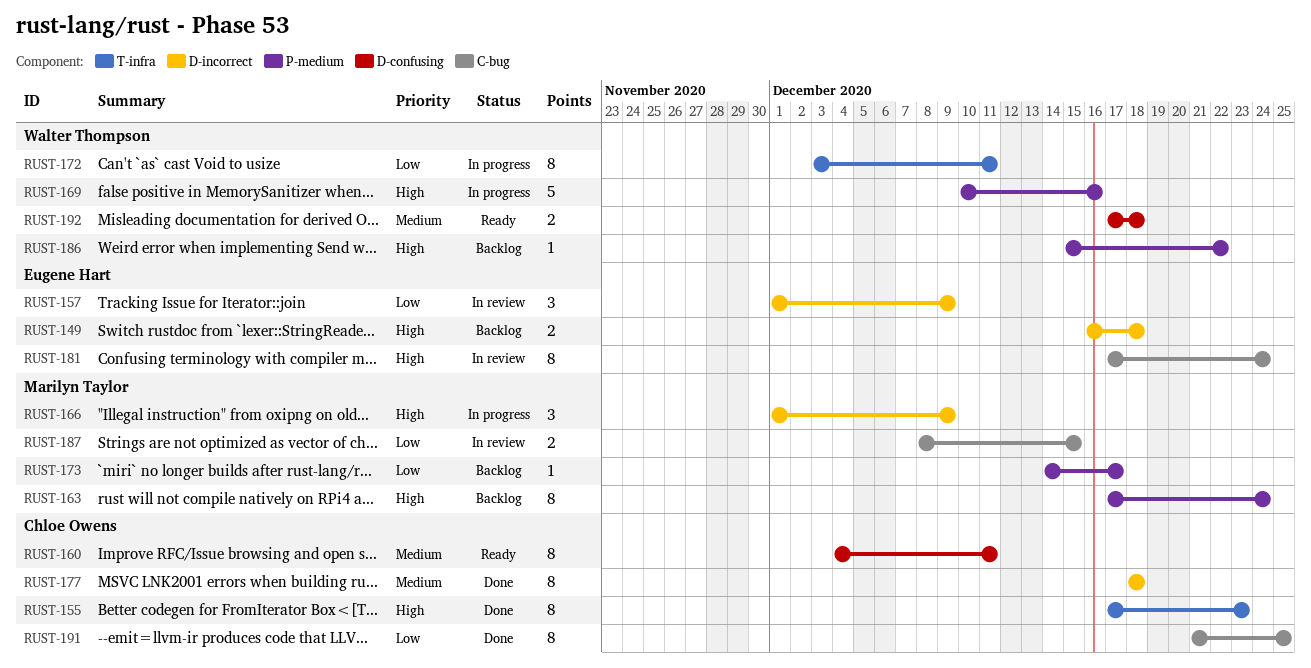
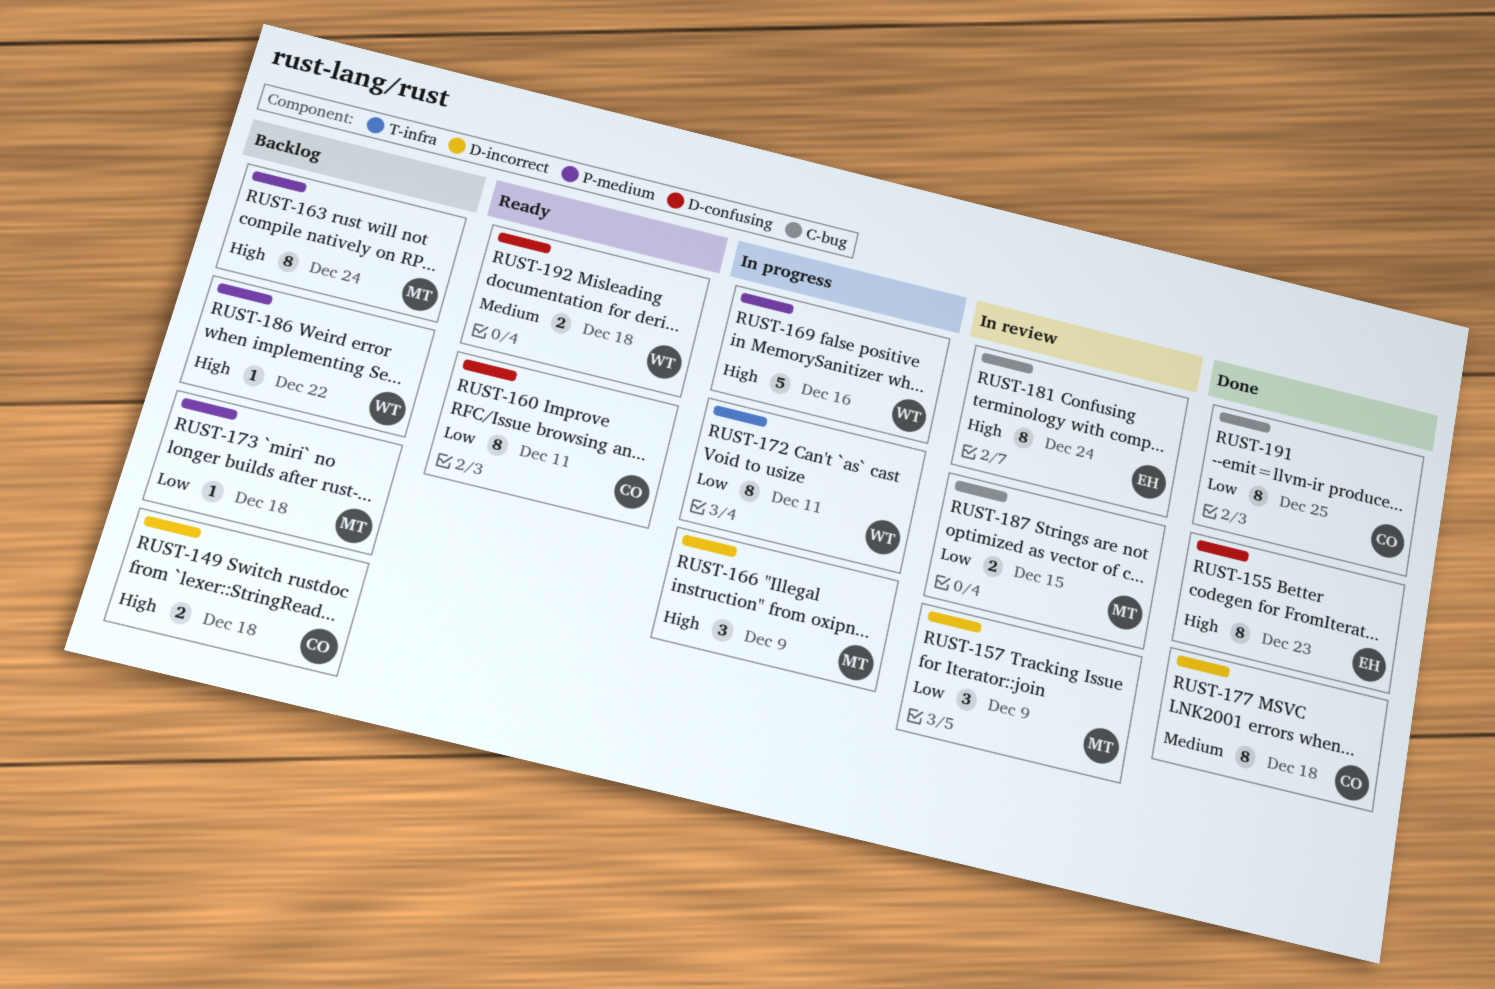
RUST-149, owner: Eugene Hart -> Chloe Owens
RUST-155, owner: Chloe Owens -> Eugene Hart
RUST-155, label: T-infra -> D-confusing
RUST-157, owner: Eugene Hart -> Marilyn Taylor
RUST-160, priority: Medium -> Low
RUST-173, due: Dec 17 -> Dec 18

